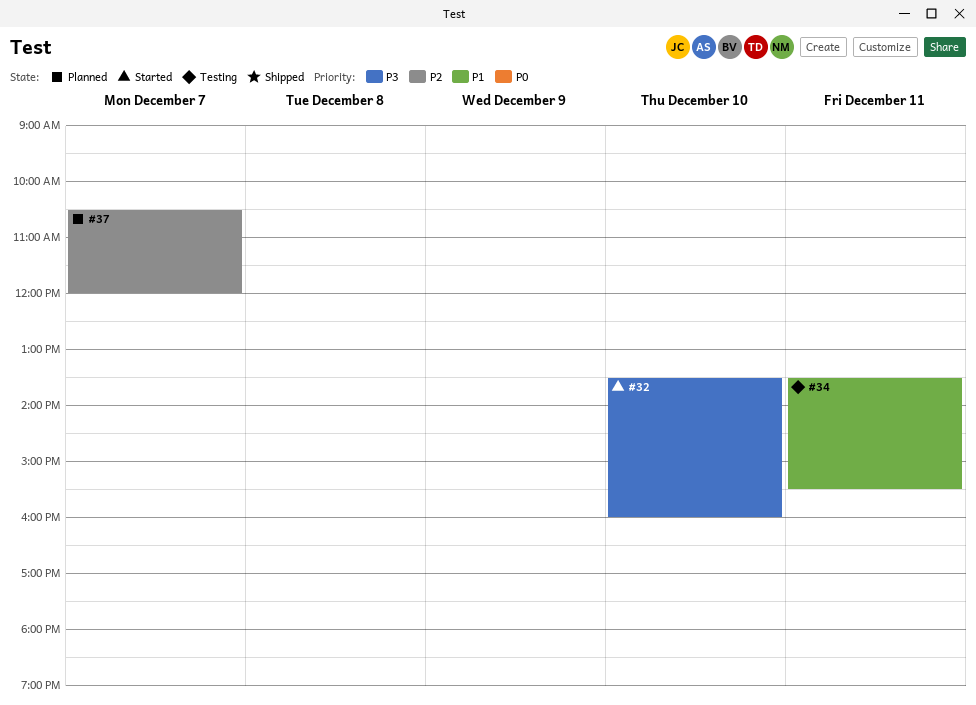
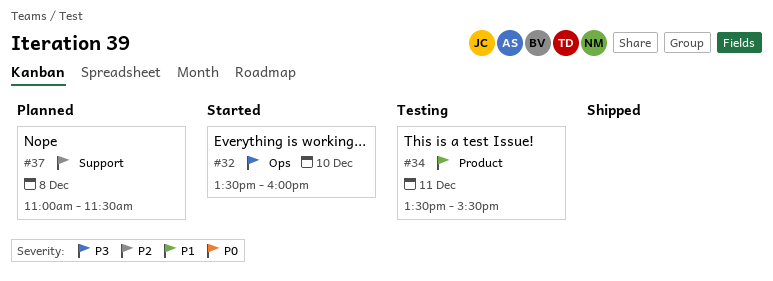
#37, day: Dec 7 -> Dec 8
#37, begins: 10:30 -> 11:00
#37, ends: 12:00 -> 11:30

